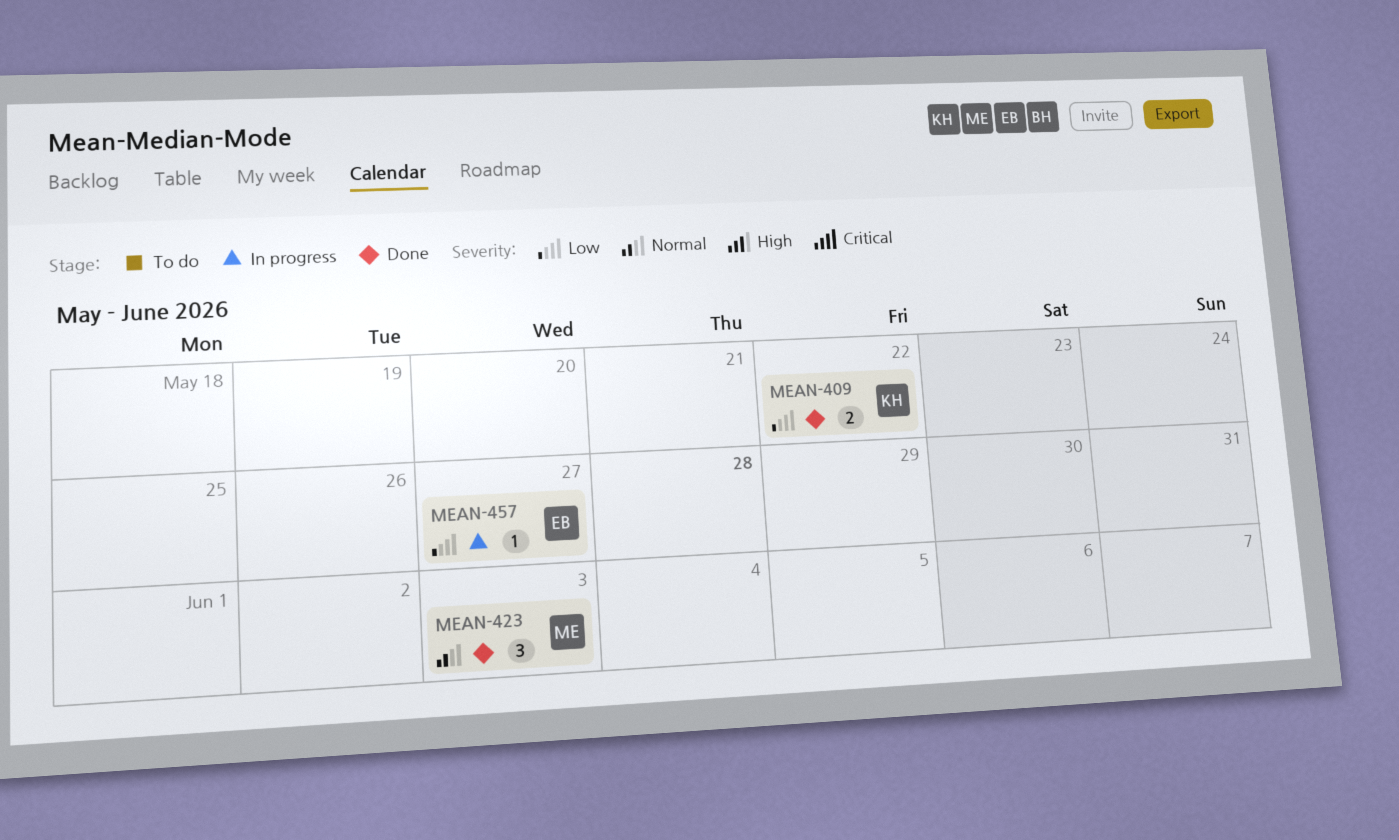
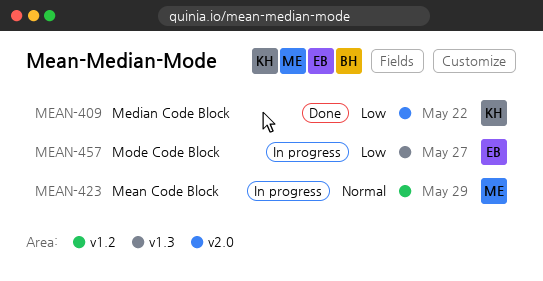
MEAN-423, status: Done -> In progress
MEAN-423, due: Jun 3 -> May 29

